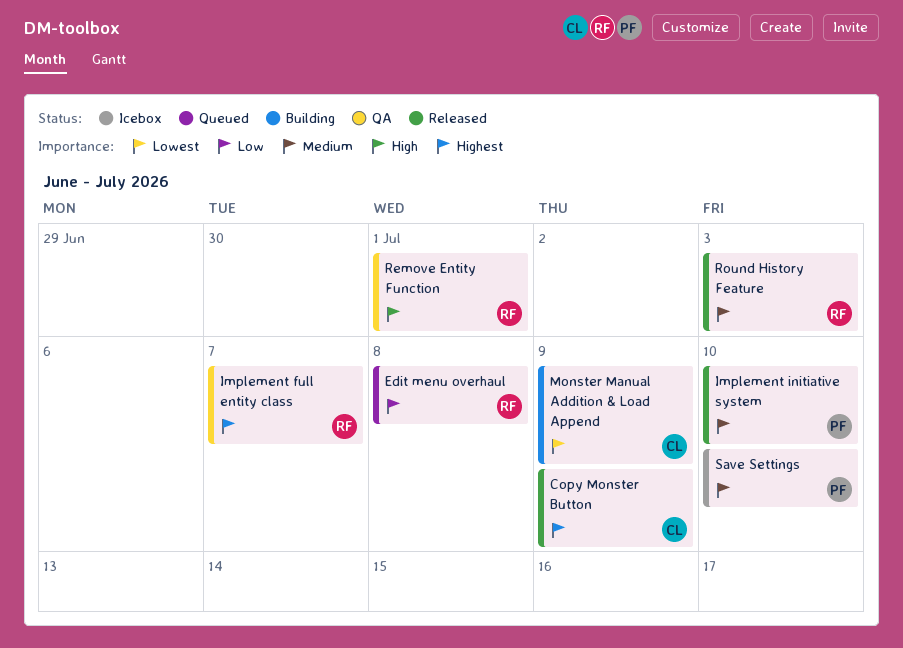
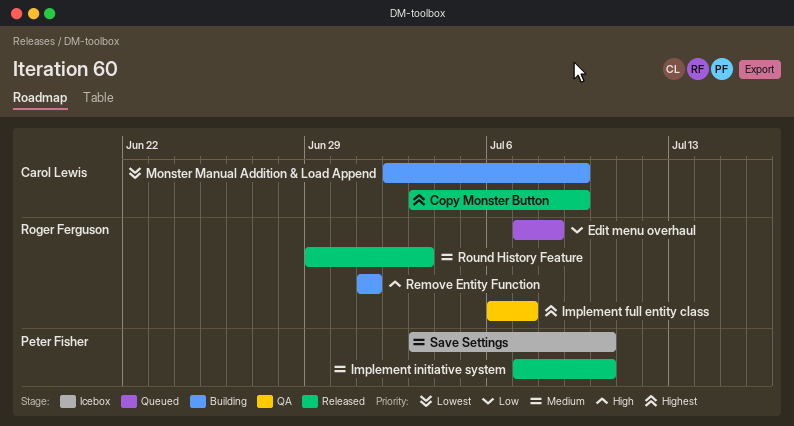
Remove Entity Function, status: QA -> Building

